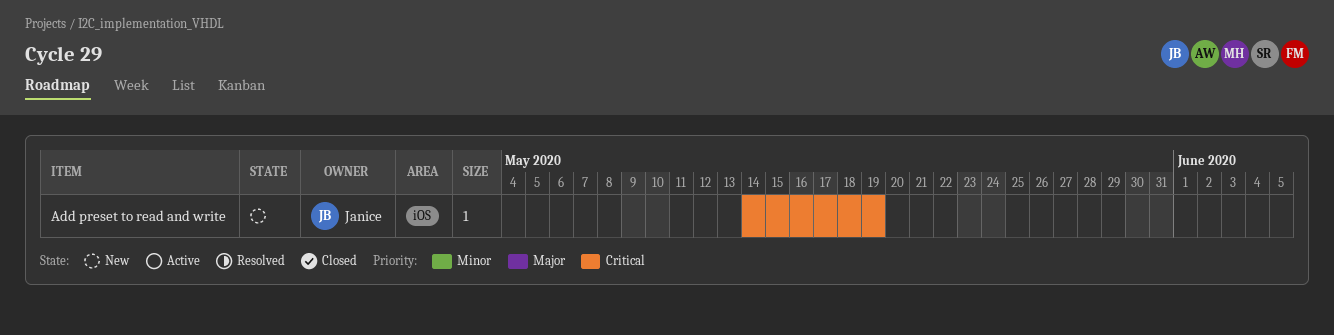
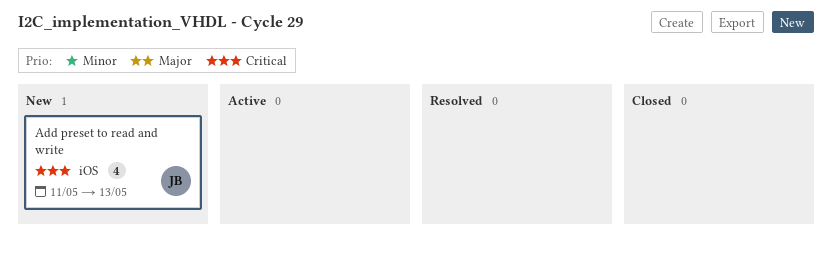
Add preset to read and write, estimate: 1 -> 4
Add preset to read and write, start: May 14 -> May 11
Add preset to read and write, due: May 19 -> May 13

